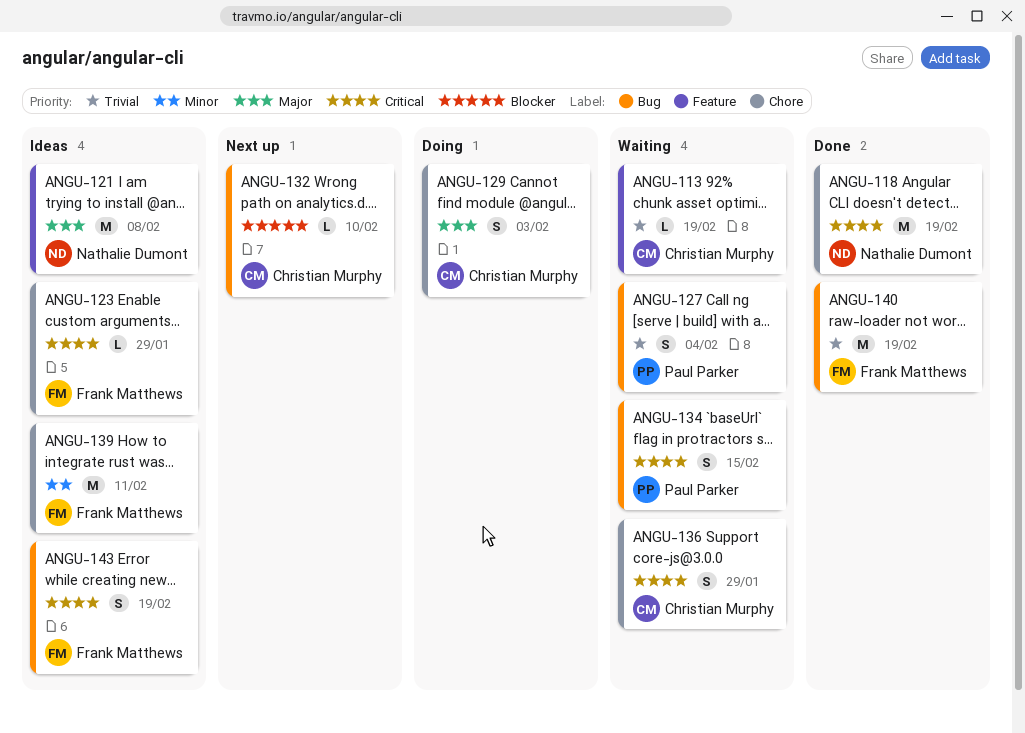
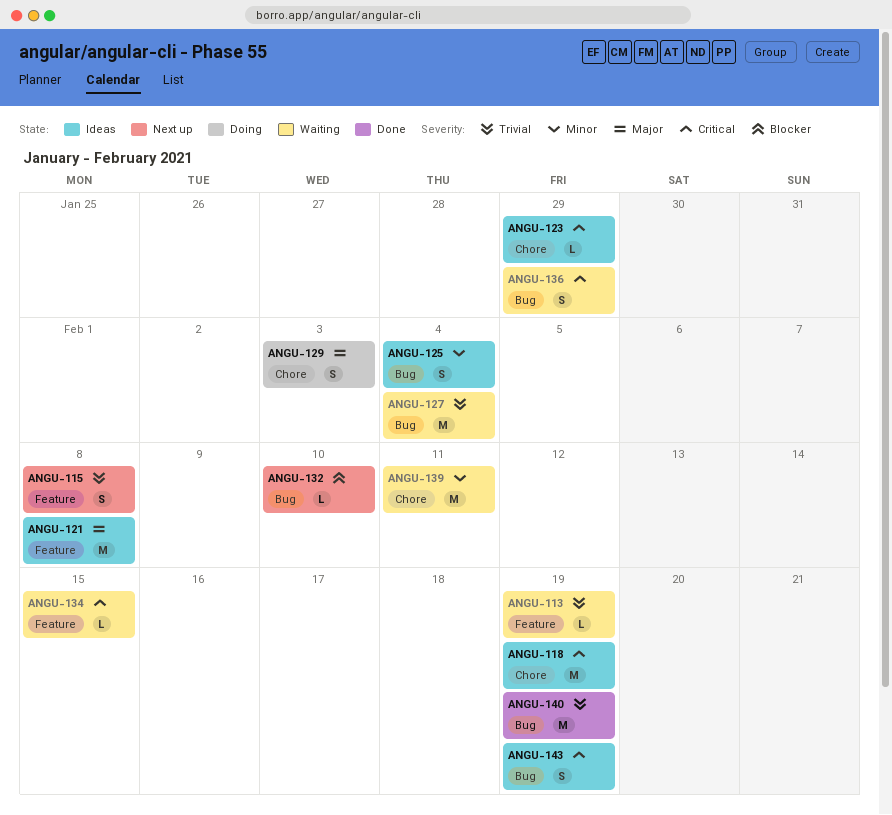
ANGU-115: none -> present
ANGU-118, status: Done -> Ideas
ANGU-125: none -> present
ANGU-127, estimate: S -> M
ANGU-134, label: Bug -> Feature
ANGU-134, estimate: S -> L
ANGU-136, label: Chore -> Bug
ANGU-139, status: Ideas -> Waiting

